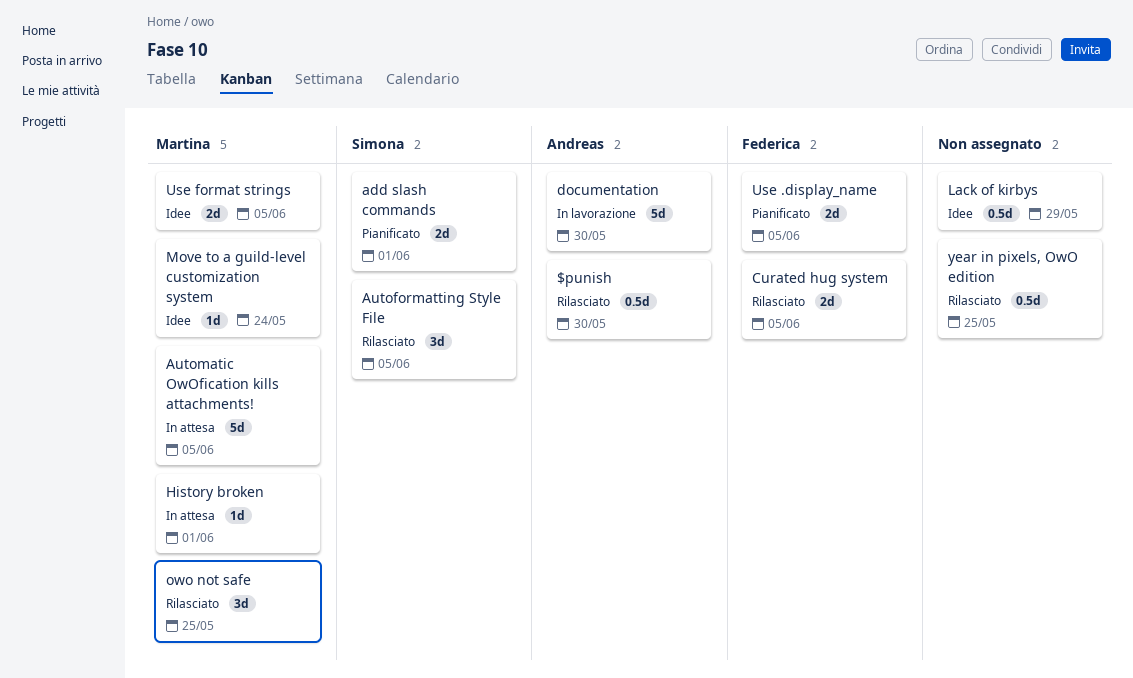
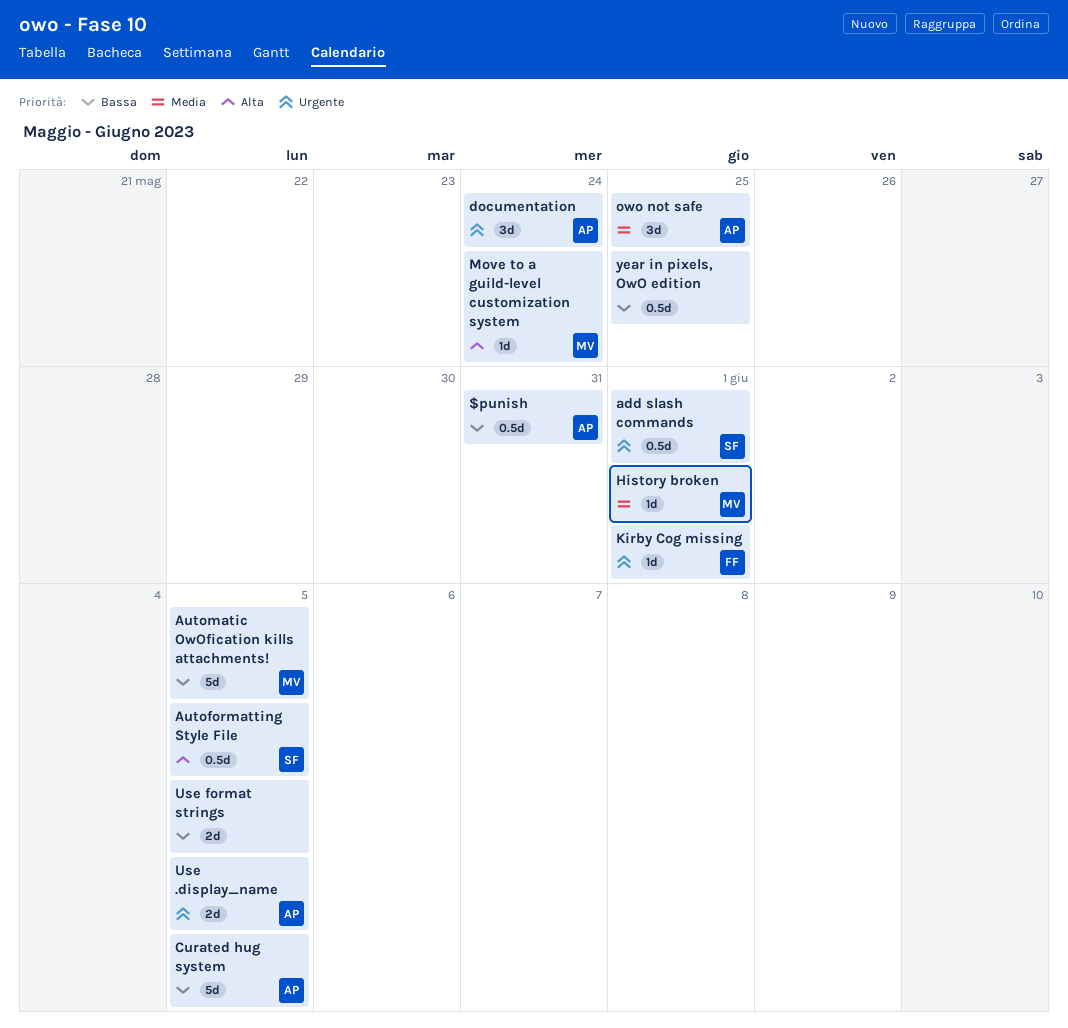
$punish, due: May 30 -> May 31
add slash commands, estimate: 2d -> 0.5d
Autoformatting Style File, estimate: 3d -> 0.5d
Curated hug system, owner: Federica -> Andreas
Curated hug system, estimate: 2d -> 5d
documentation, estimate: 5d -> 3d
documentation, due: May 30 -> May 24
Kirby Cog missing: none -> present
Lack of kirbys: present -> none
owo not safe, owner: Martina -> Andreas
Use .display_name, owner: Federica -> Andreas
Use format strings, owner: Martina -> none

